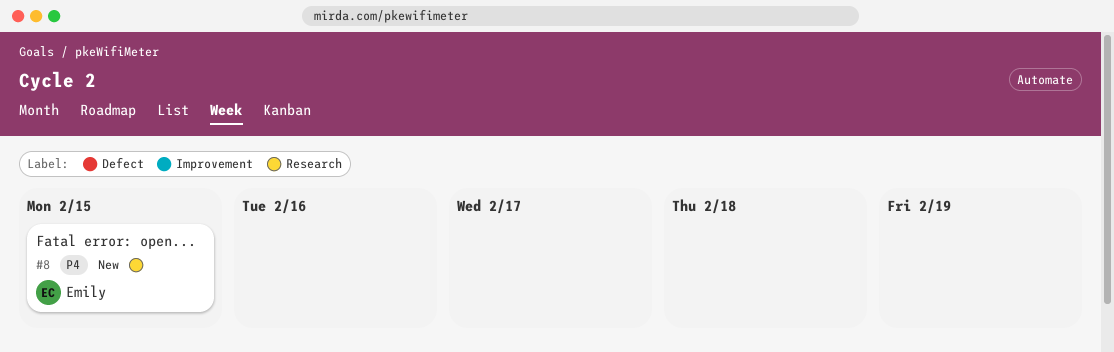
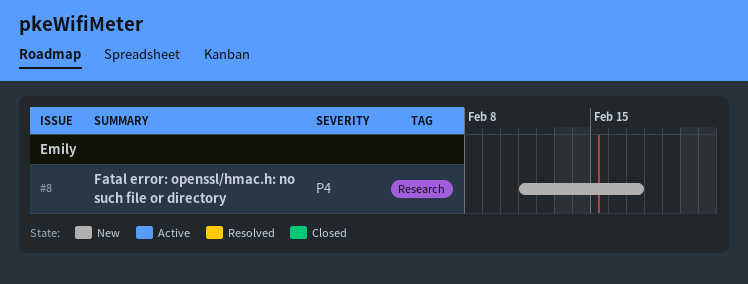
#8, due: Feb 15 -> Feb 17

